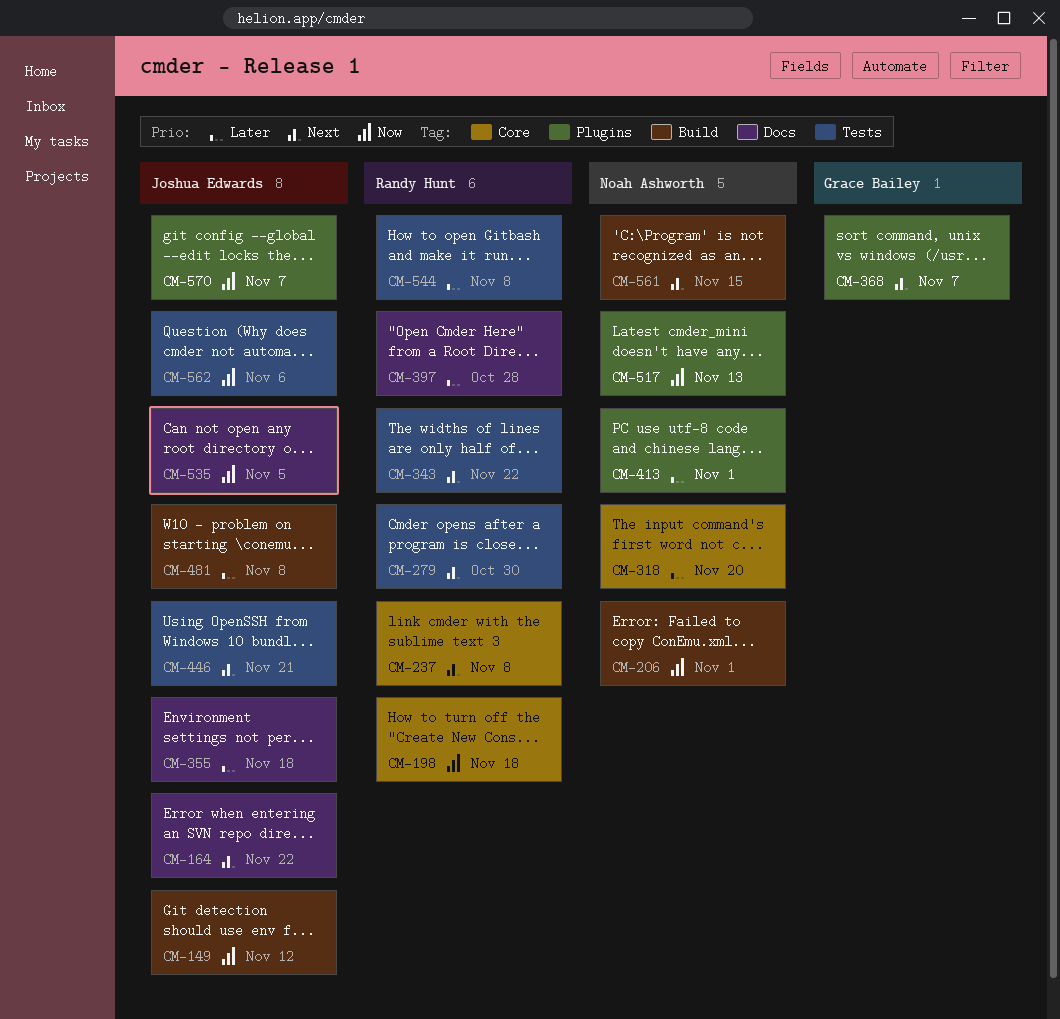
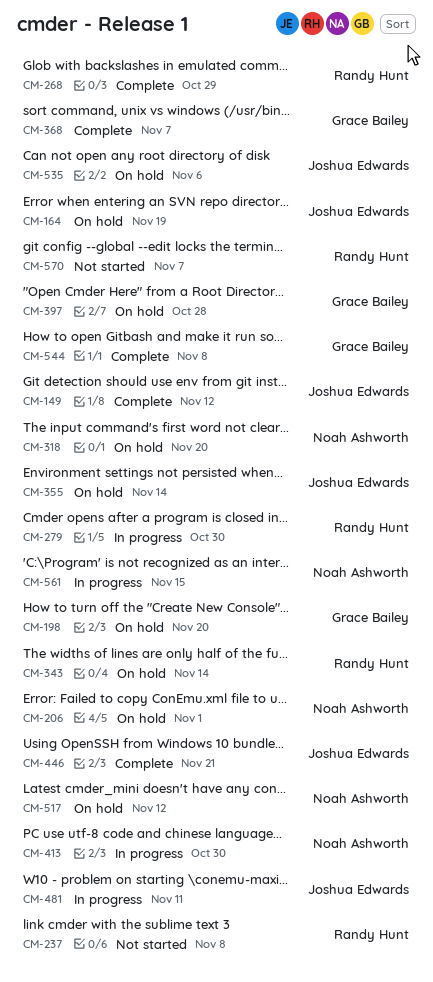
CM-164, due: Nov 22 -> Nov 19
CM-198, owner: Randy Hunt -> Grace Bailey
CM-198, due: Nov 18 -> Nov 20
CM-268: none -> present
CM-343, due: Nov 22 -> Nov 14
CM-355, due: Nov 18 -> Nov 14
CM-397, owner: Randy Hunt -> Grace Bailey
CM-413, due: Nov 1 -> Oct 30
CM-481, due: Nov 8 -> Nov 11
CM-517, due: Nov 13 -> Nov 12
CM-535, due: Nov 5 -> Nov 6
CM-544, owner: Randy Hunt -> Grace Bailey
CM-562: present -> none
CM-570, owner: Joshua Edwards -> Randy Hunt

